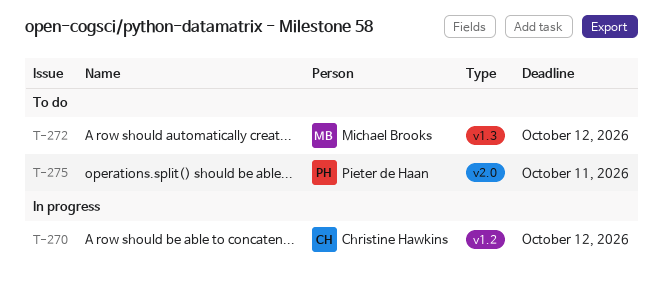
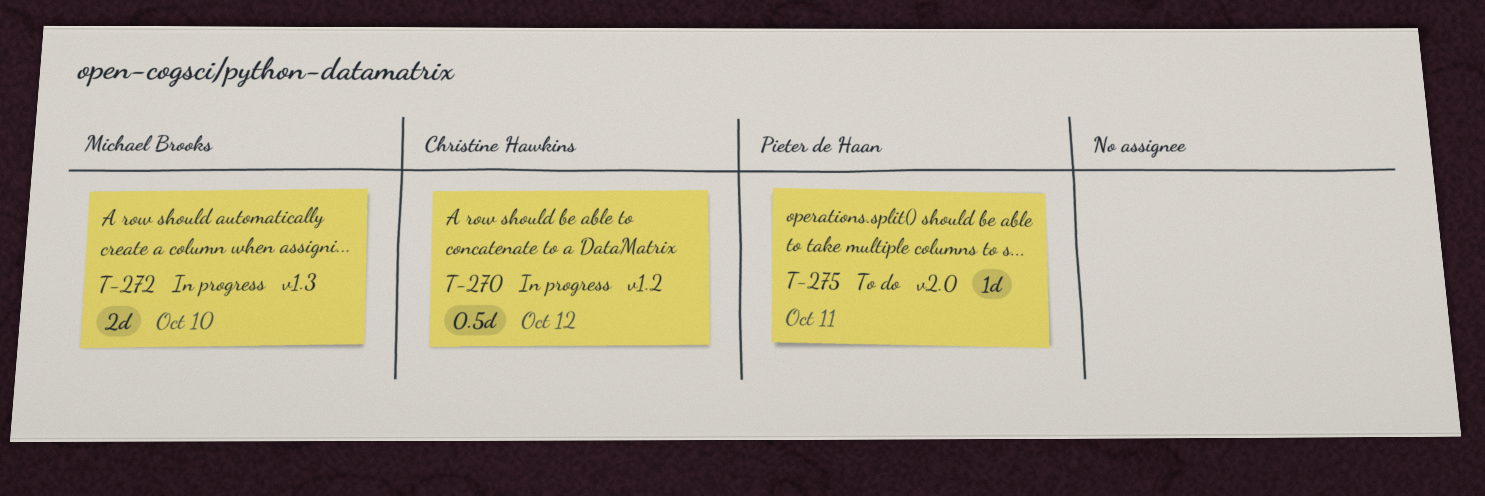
T-272, status: To do -> In progress
T-272, due: Oct 12 -> Oct 10

